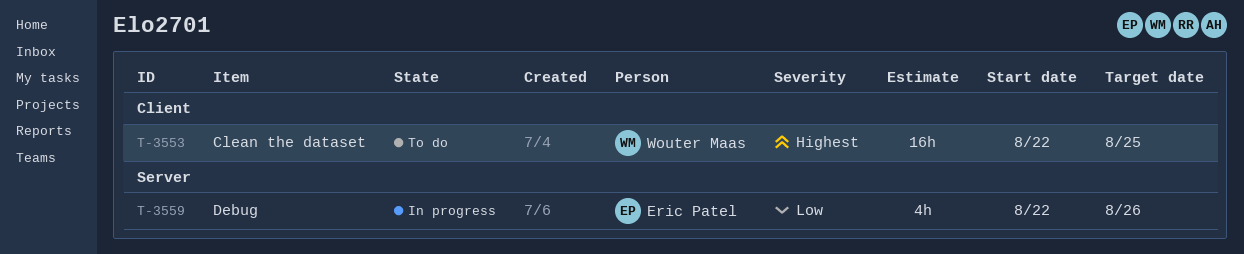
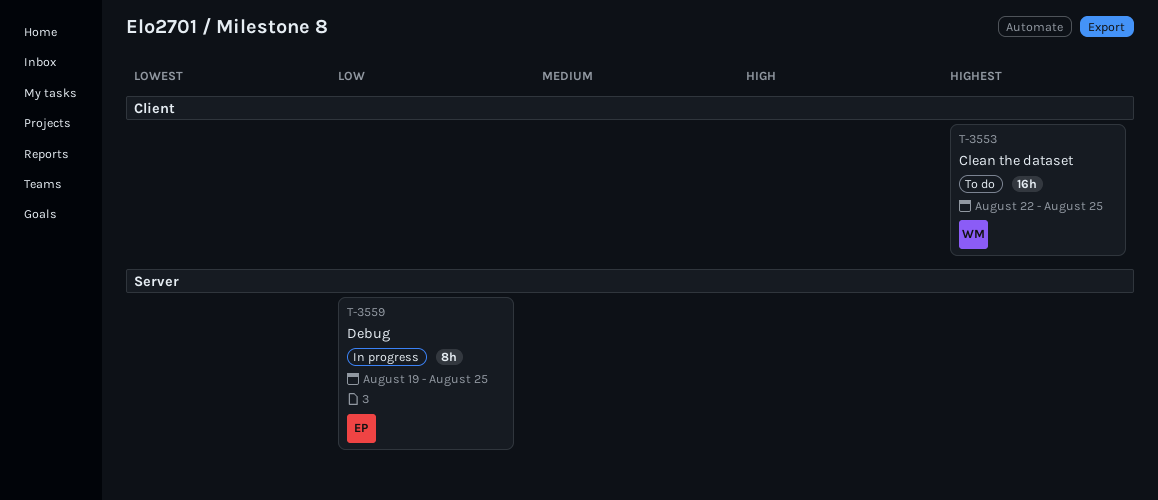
T-3559, estimate: 4h -> 8h
T-3559, start: Aug 22 -> Aug 19
T-3559, due: Aug 26 -> Aug 25

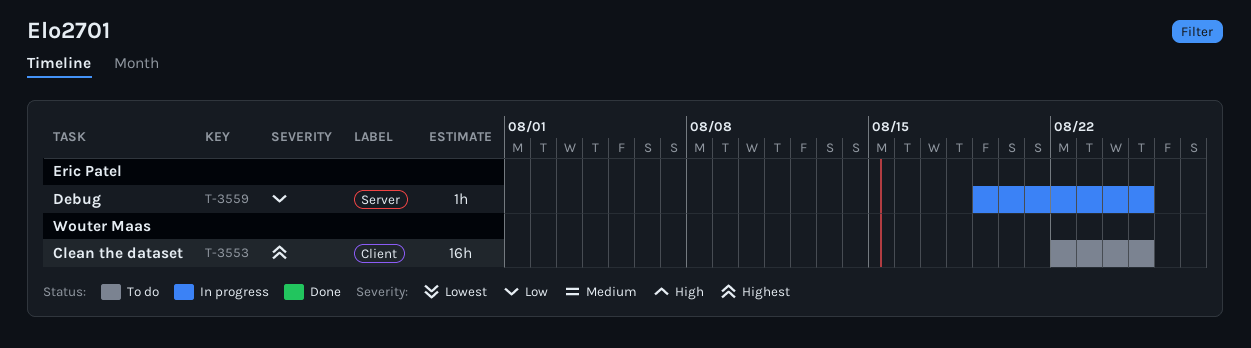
T-3559, estimate: 8h -> 1h

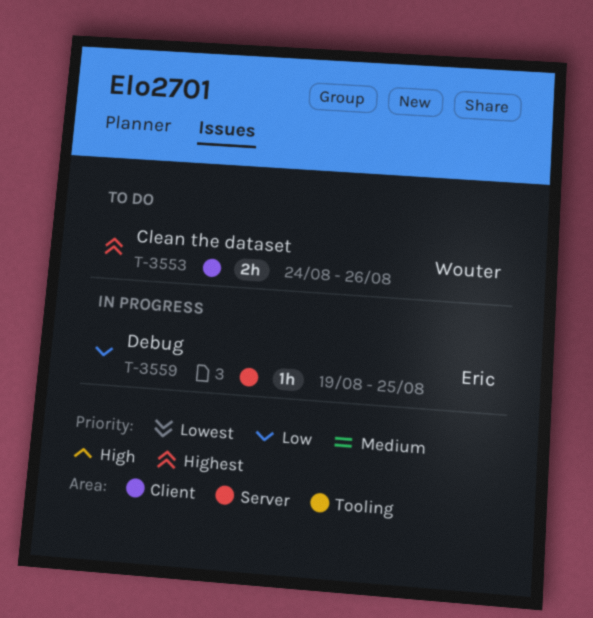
T-3553, estimate: 16h -> 2h
T-3553, start: Aug 22 -> Aug 24
T-3553, due: Aug 25 -> Aug 26

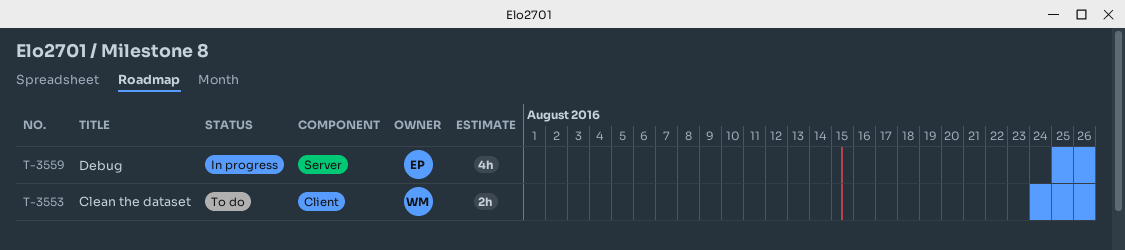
T-3559, estimate: 1h -> 4h
T-3559, start: Aug 19 -> Aug 25
T-3559, due: Aug 25 -> Aug 26

